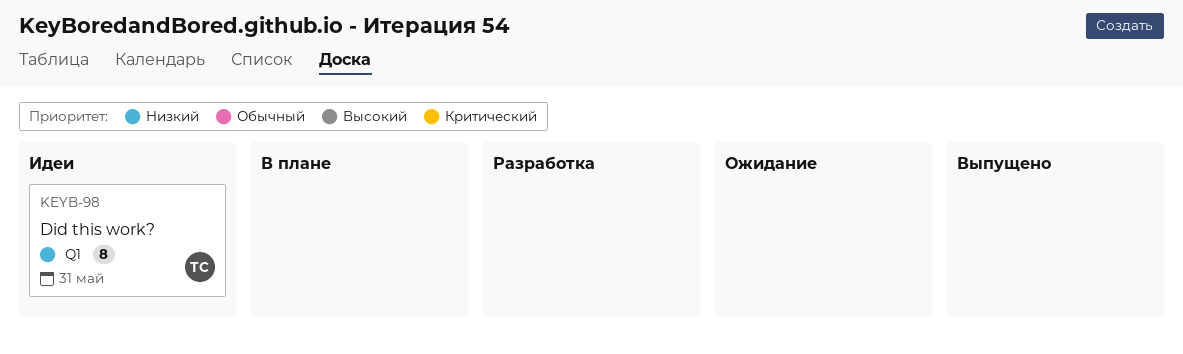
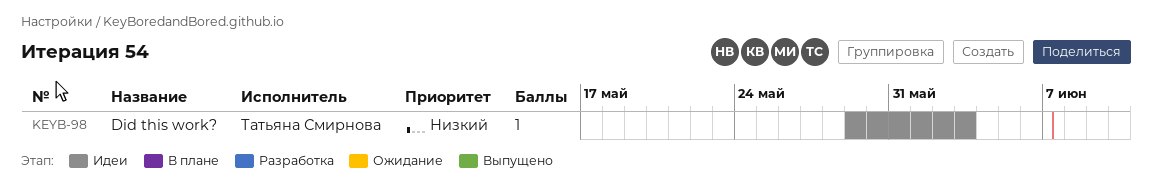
KEYB-98, estimate: 8 -> 1
KEYB-98, due: May 31 -> Jun 3

